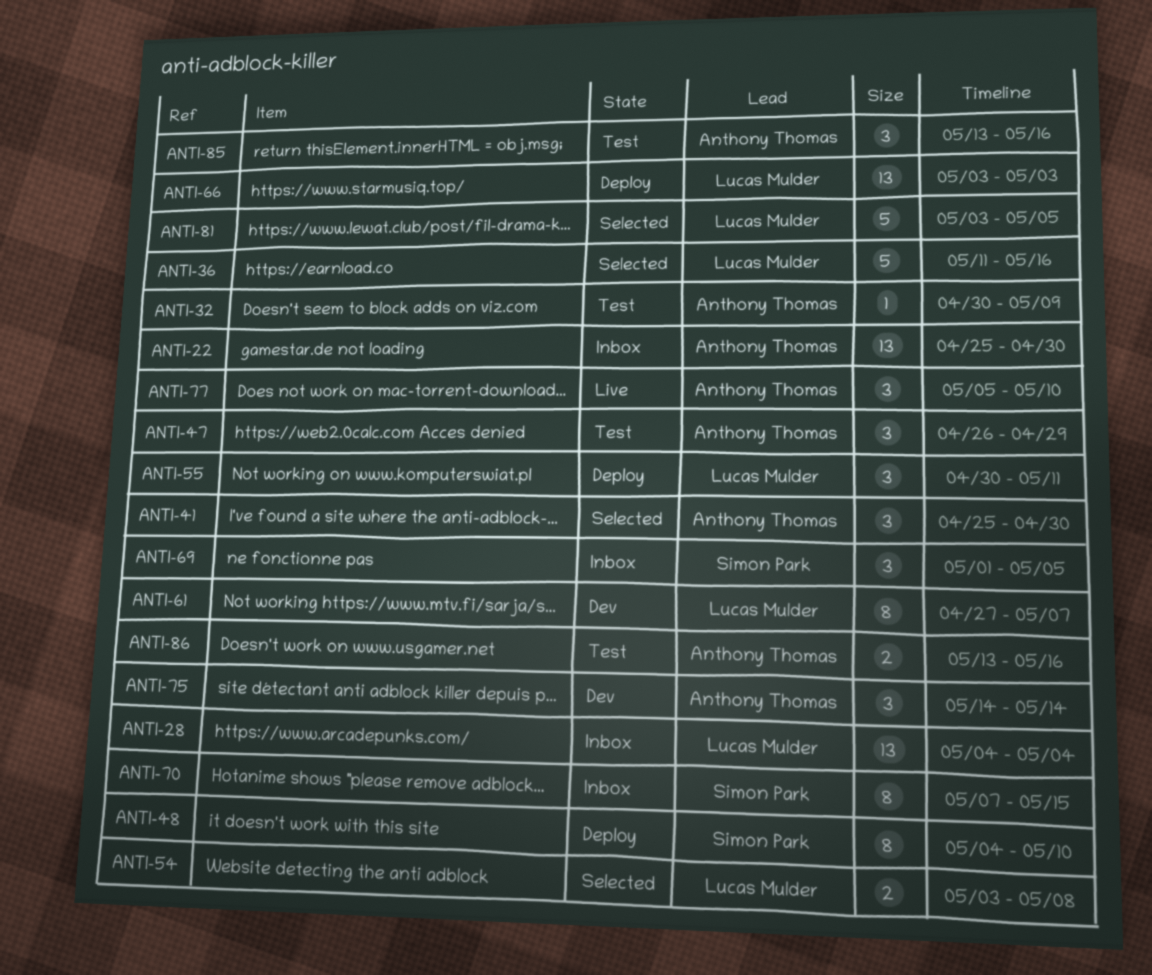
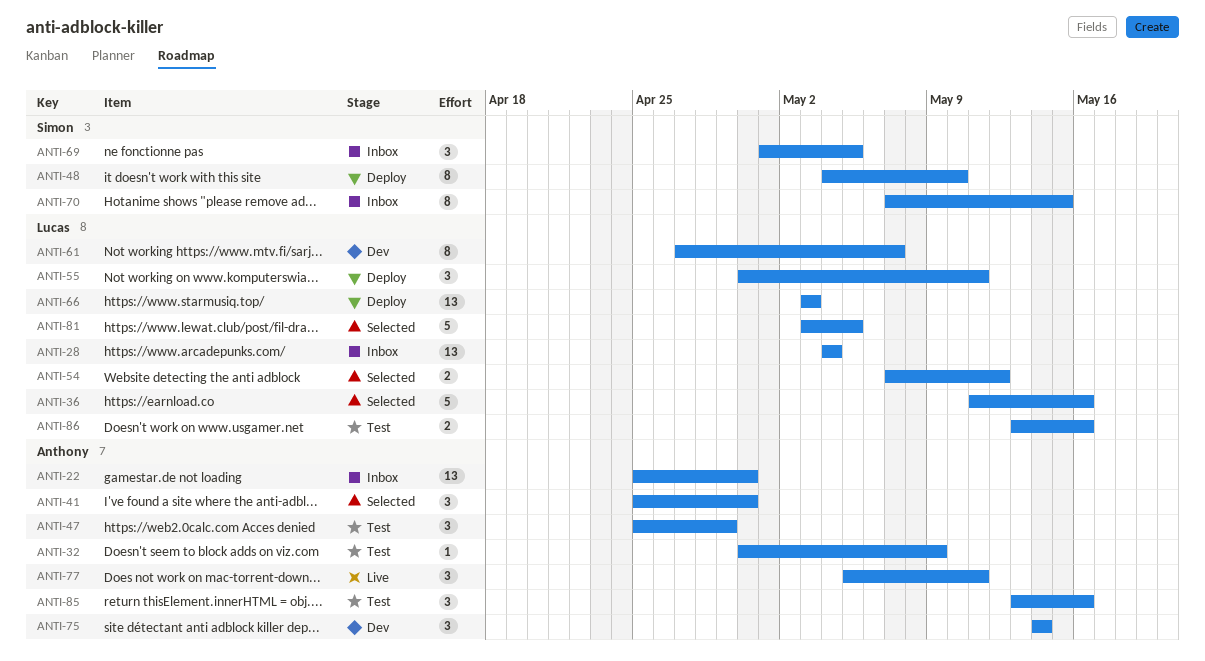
ANTI-47, start: Apr 26 -> Apr 25
ANTI-54, start: May 3 -> May 7
ANTI-54, due: May 8 -> May 12
ANTI-77, due: May 10 -> May 11
ANTI-86, owner: Anthony Thomas -> Lucas Mulder

